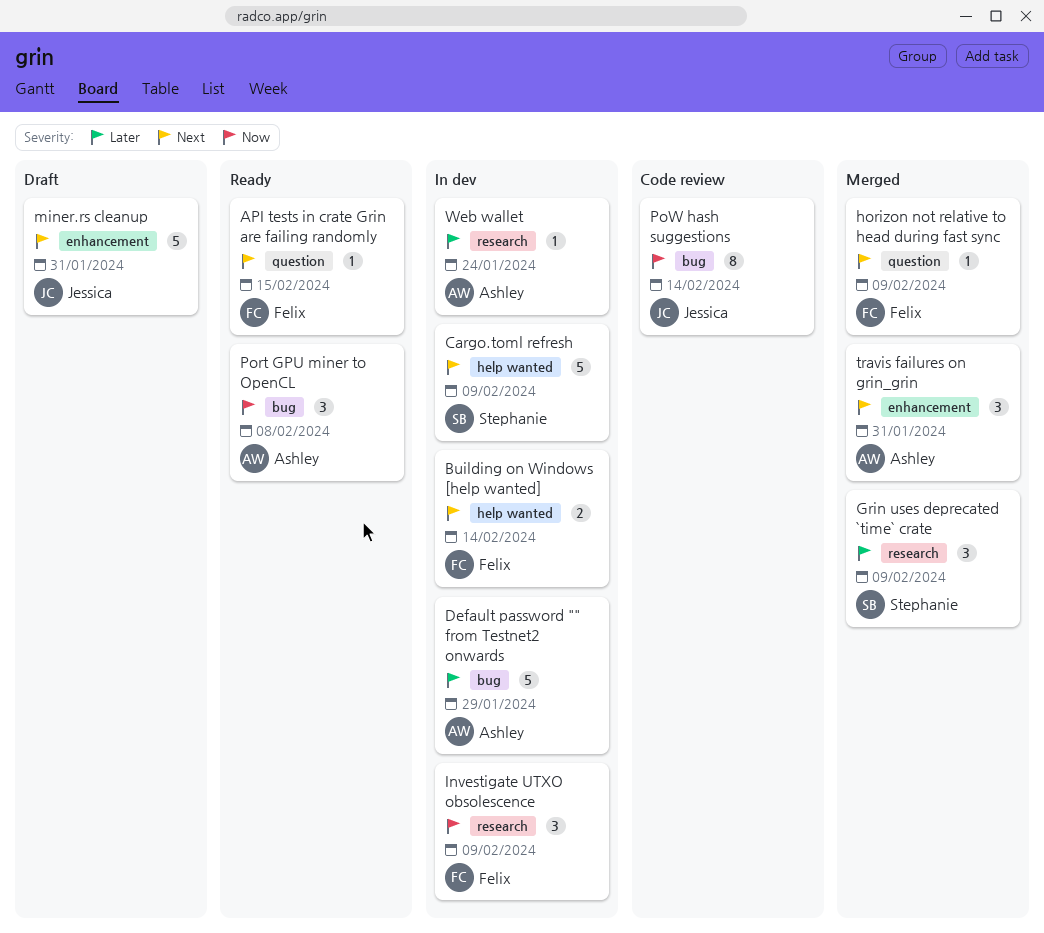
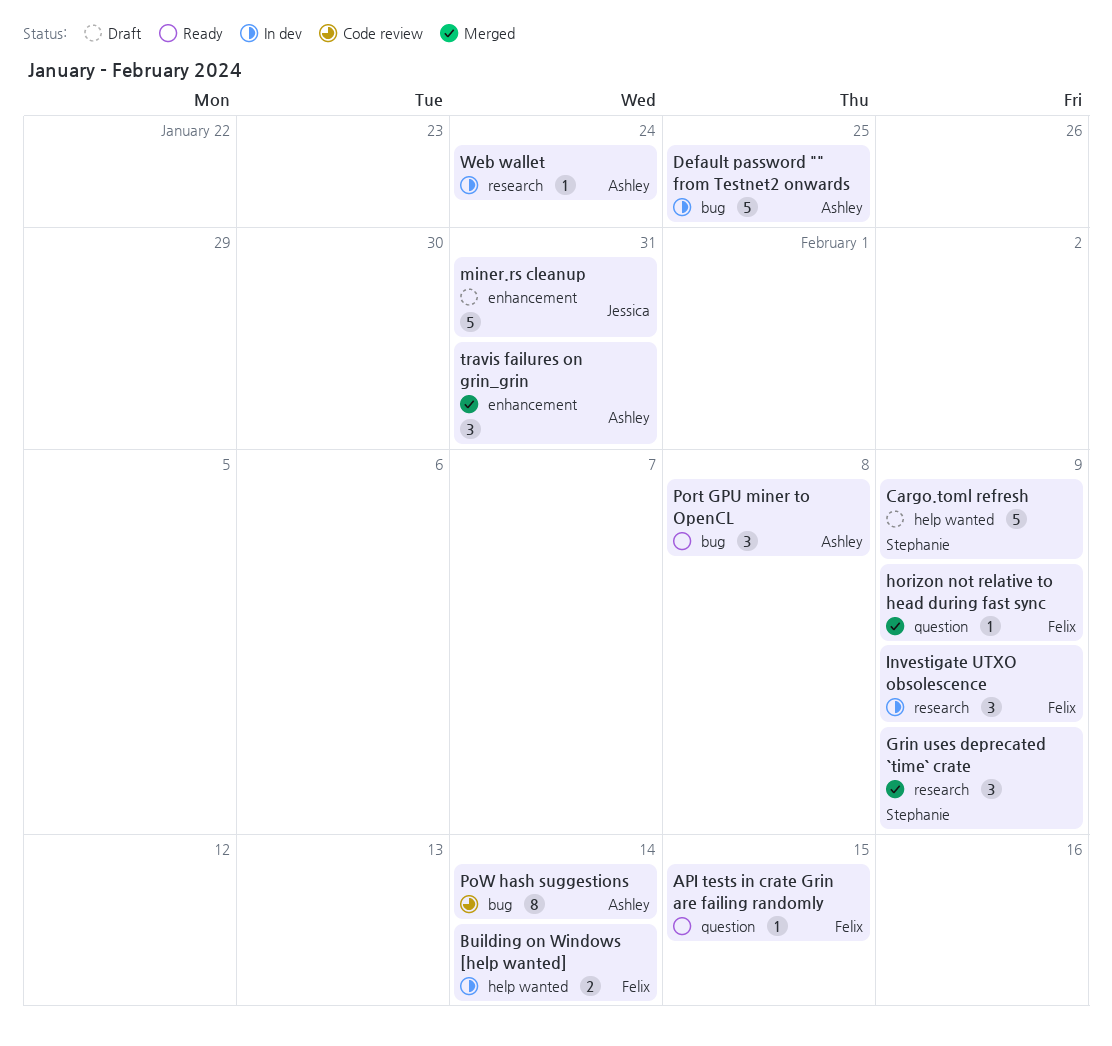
Cargo.toml refresh, status: In dev -> Draft
Default password "" from Testnet2 onwards, due: Jan 29 -> Jan 25
PoW hash suggestions, owner: Jessica -> Ashley

